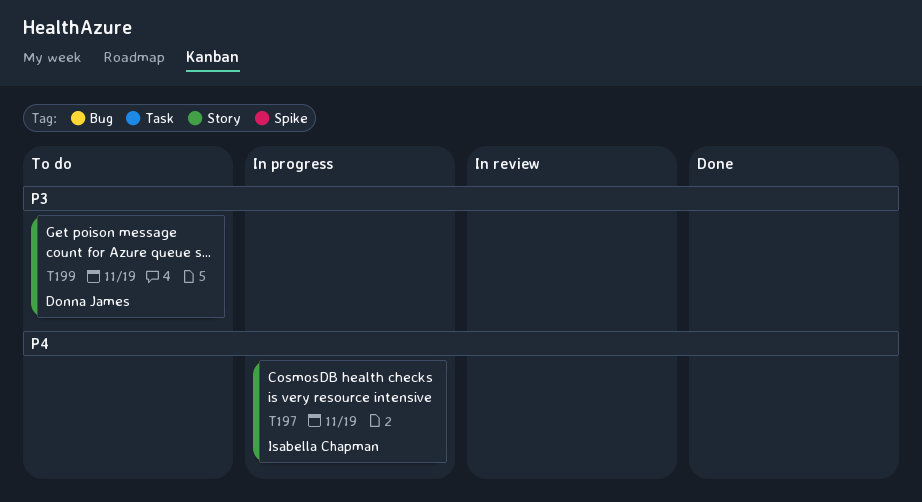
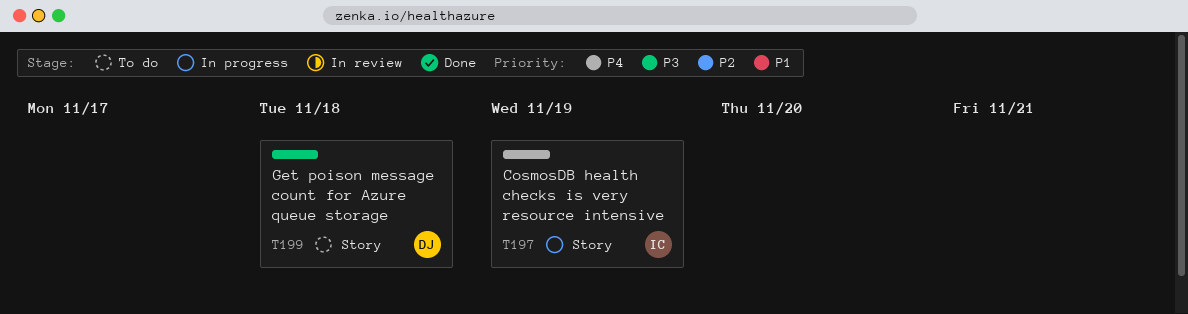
T199, due: Nov 19 -> Nov 18

